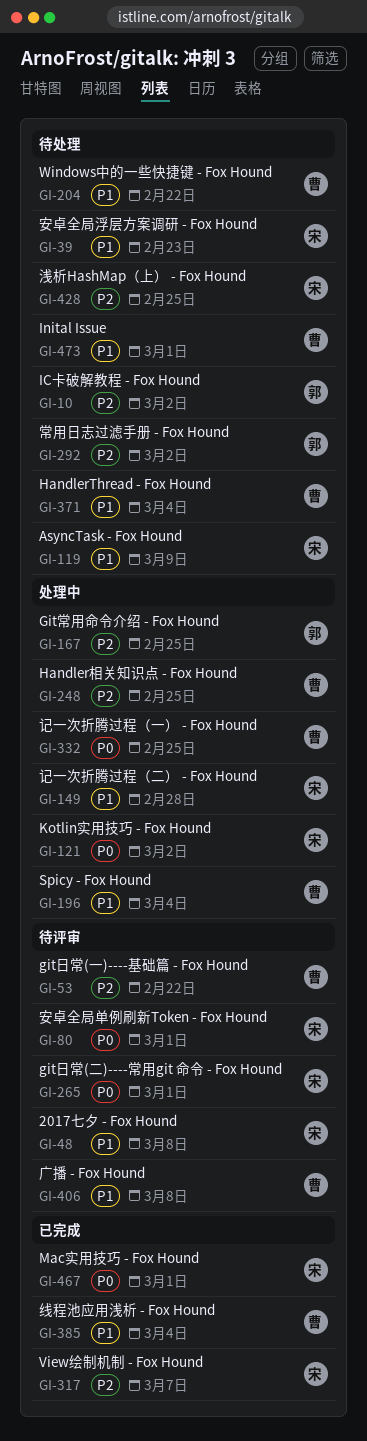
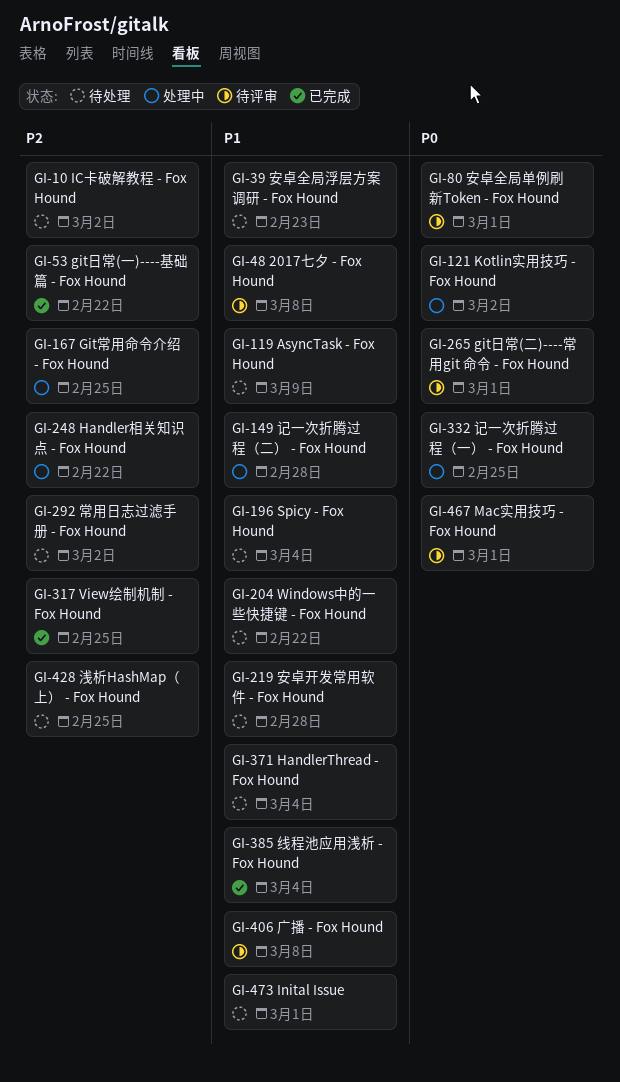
GI-53, status: 待评审 -> 已完成
GI-196, status: 处理中 -> 待处理
GI-219: none -> present
GI-248, due: Feb 25 -> Feb 22
GI-317, due: Mar 7 -> Feb 25
GI-467, status: 已完成 -> 待评审

